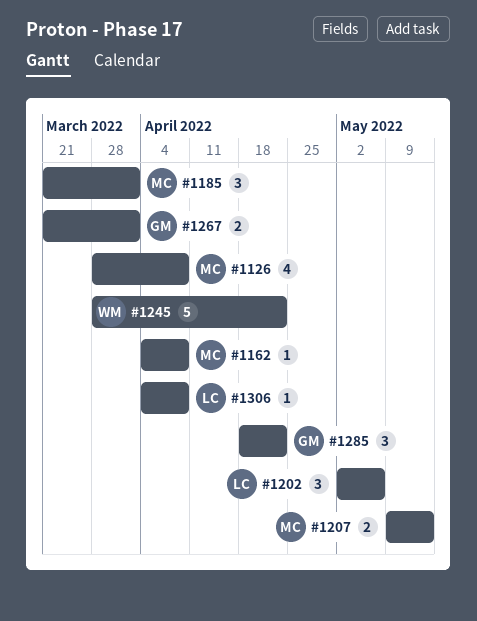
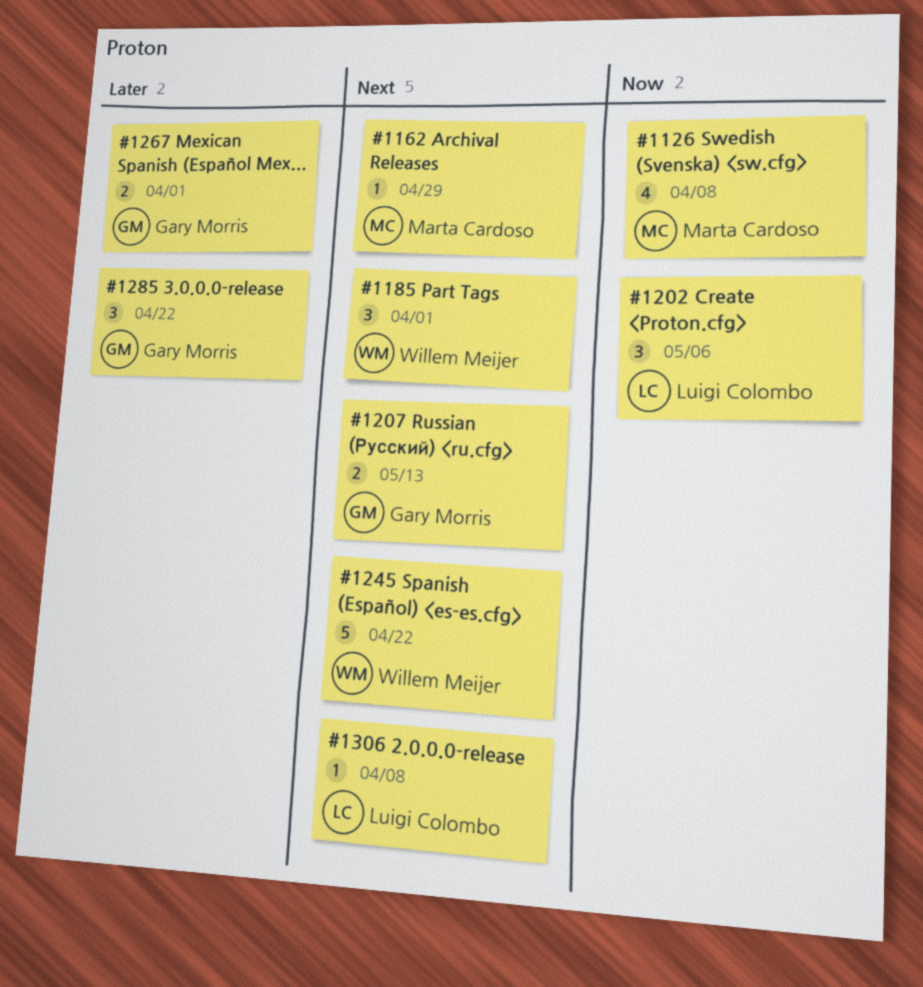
#1162, due: Apr 8 -> Apr 29
#1185, owner: Marta Cardoso -> Willem Meijer
#1207, owner: Marta Cardoso -> Gary Morris

